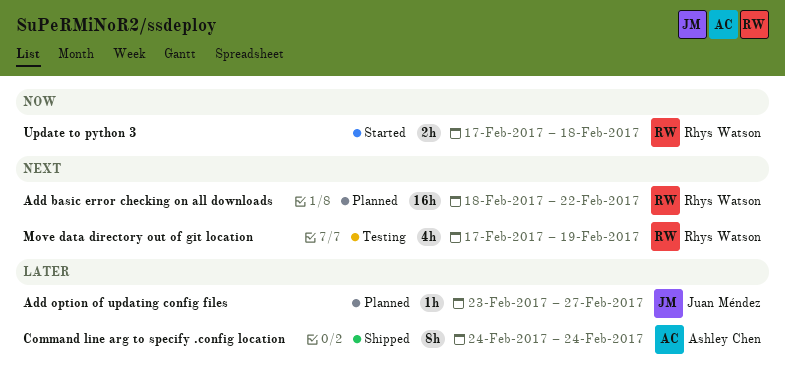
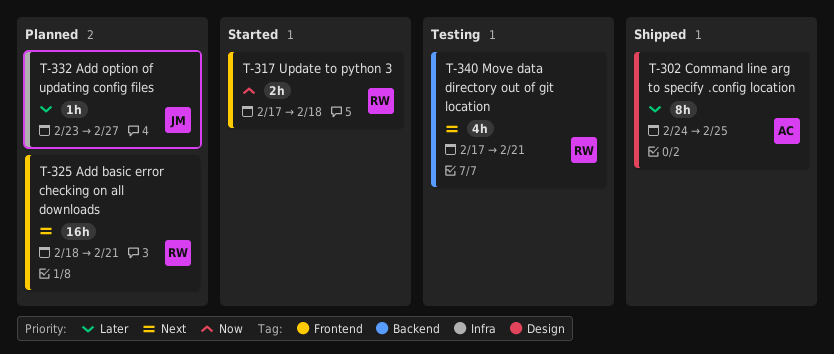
Add basic error checking on all downloads, due: Feb 22 -> Feb 21
Command line arg to specify .config location, due: Feb 24 -> Feb 25
Move data directory out of git location, due: Feb 19 -> Feb 21

